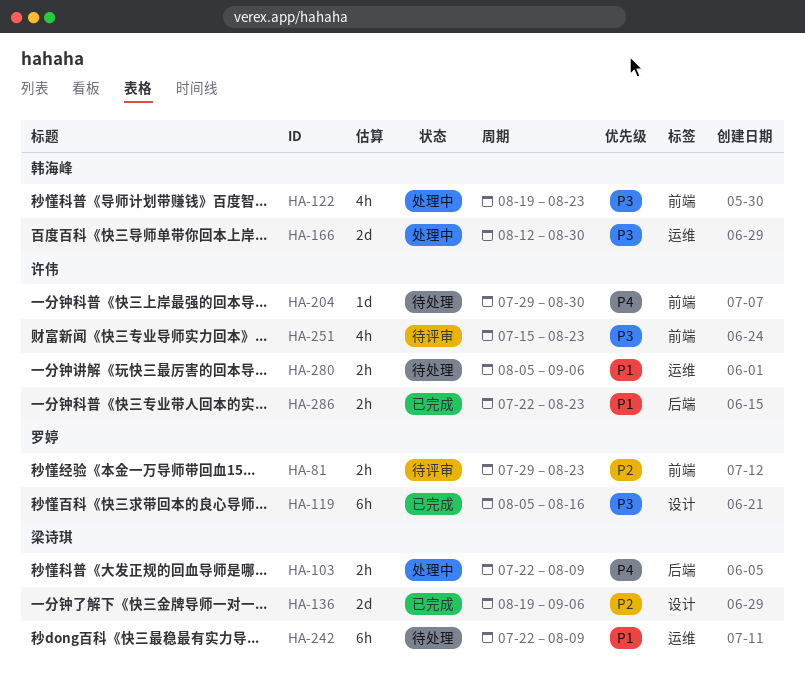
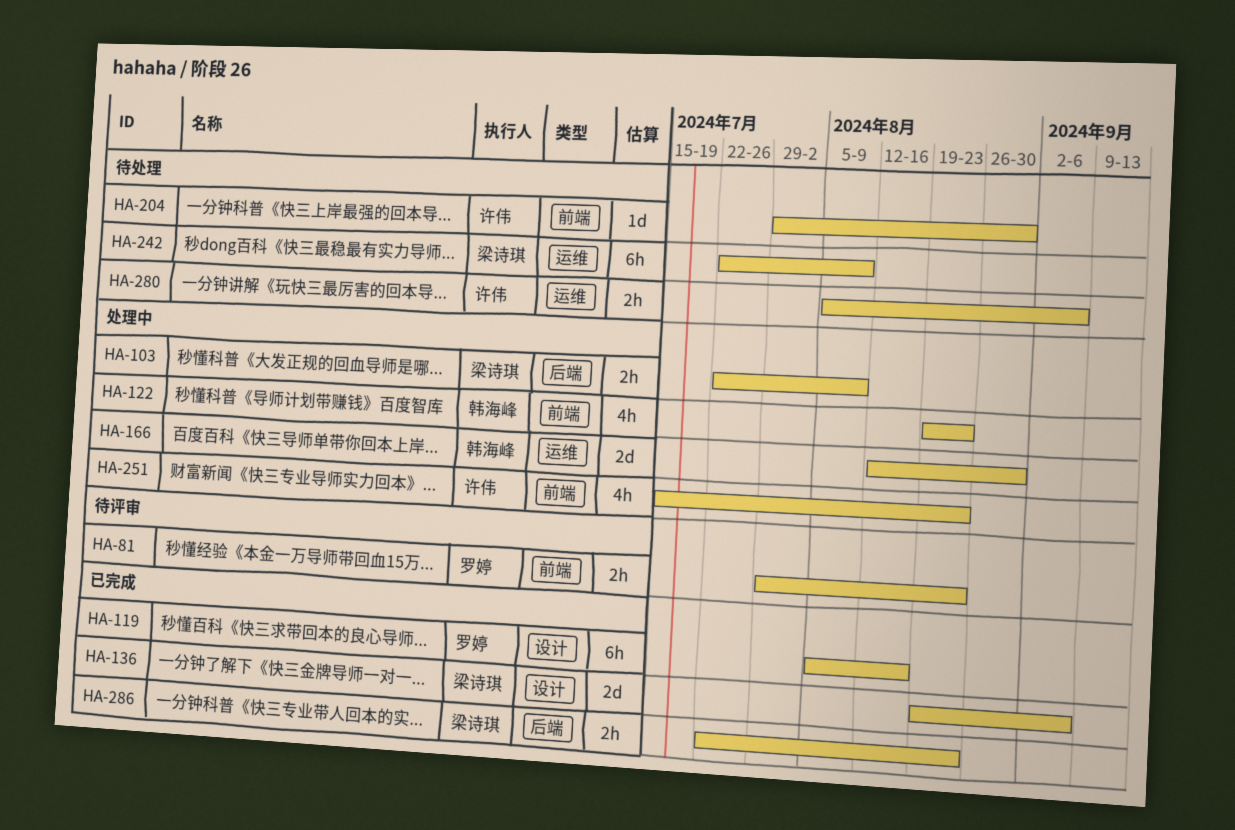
HA-251, status: 待评审 -> 处理中
HA-286, owner: 许伟 -> 梁诗琪

